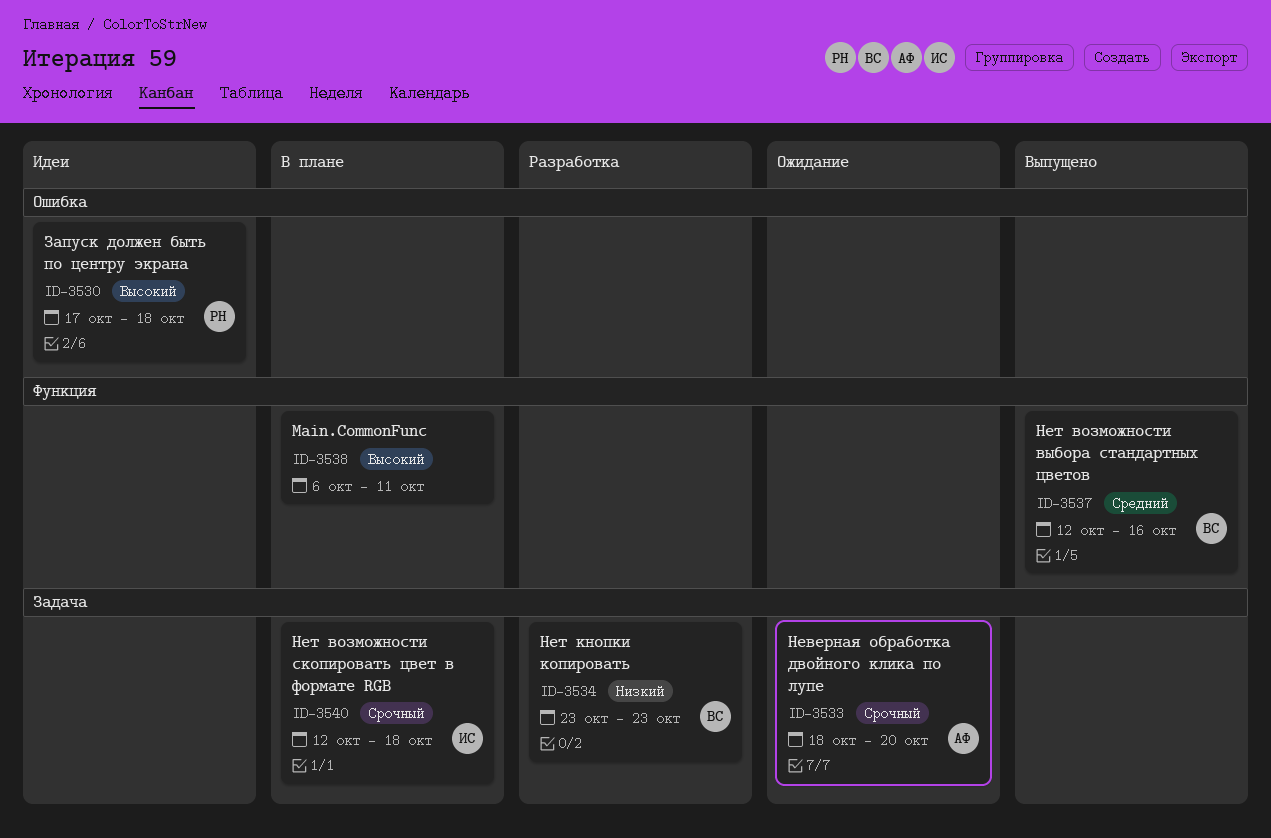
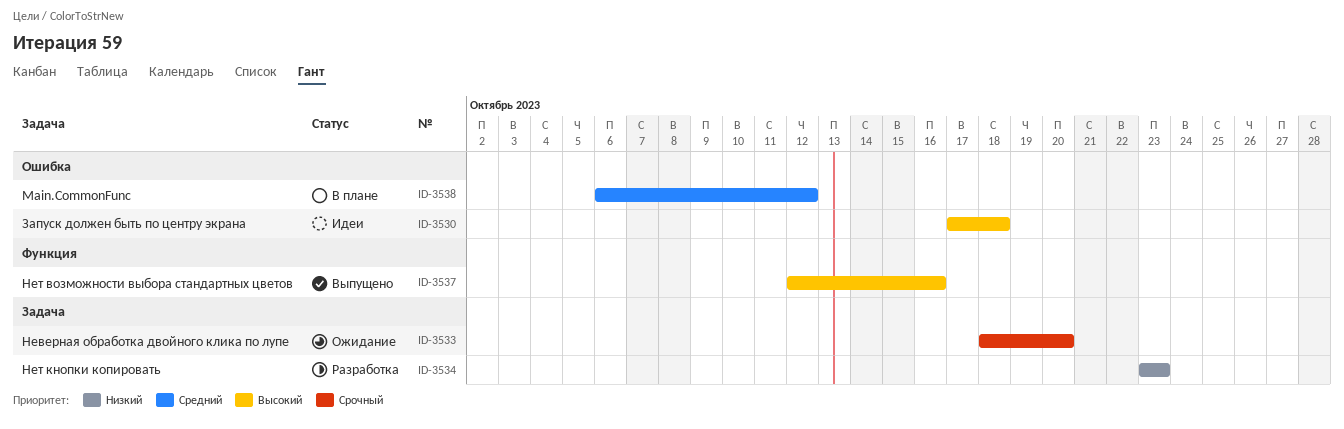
ID-3537, priority: Средний -> Высокий
ID-3538, priority: Высокий -> Средний
ID-3538, label: Функция -> Ошибка
ID-3538, due: Oct 11 -> Oct 12
ID-3540: present -> none

